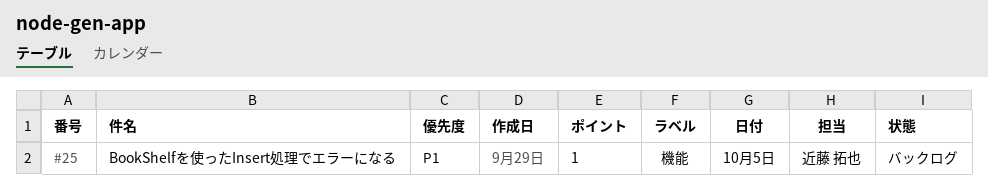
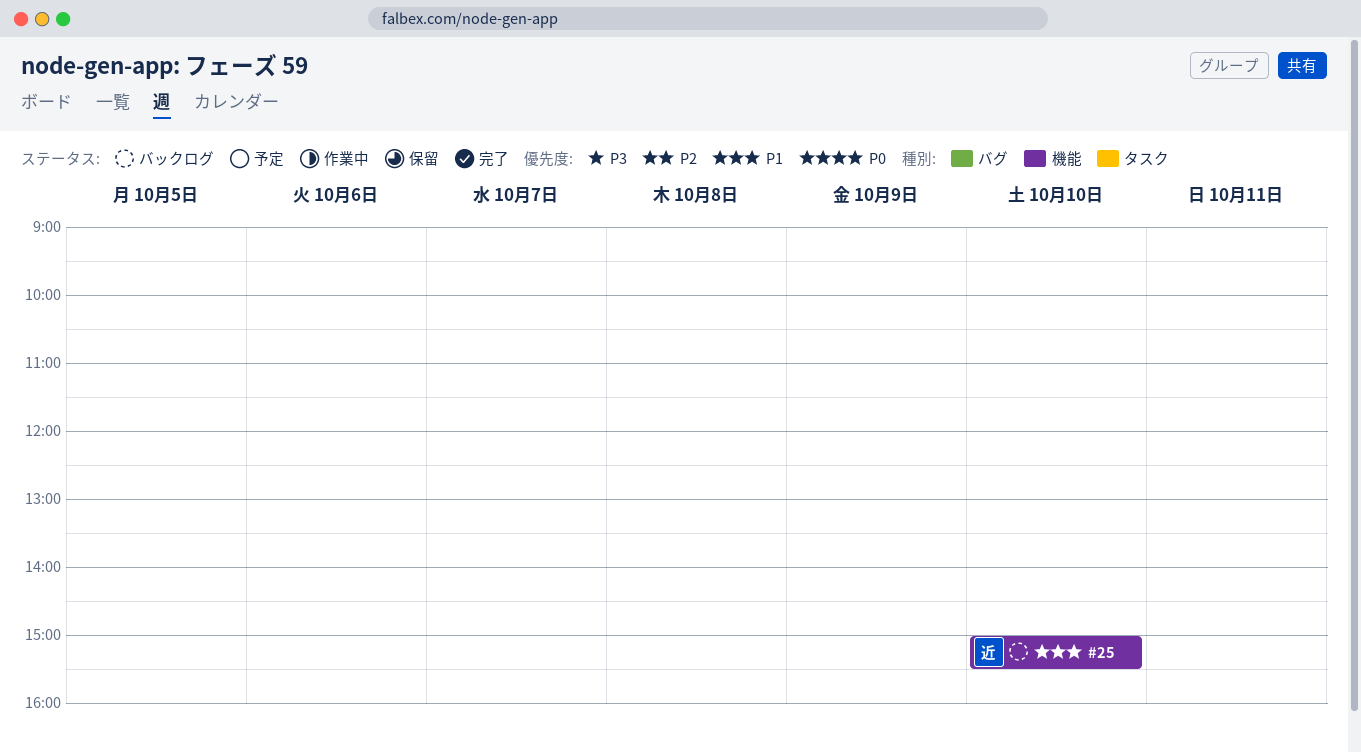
#25, day: Oct 5 -> Oct 10

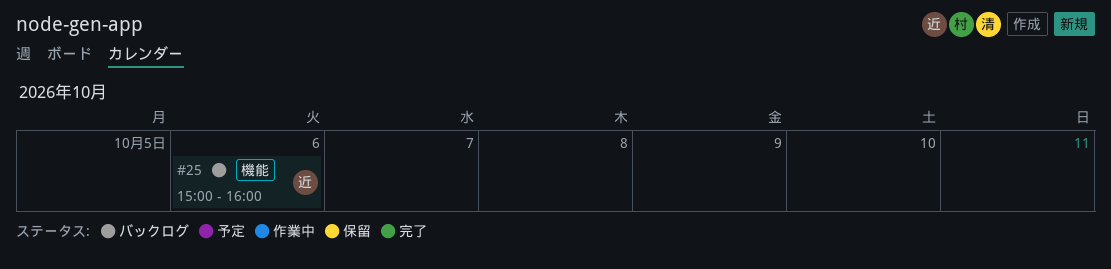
#25, day: Oct 10 -> Oct 6
#25, ends: 15:30 -> 16:00

